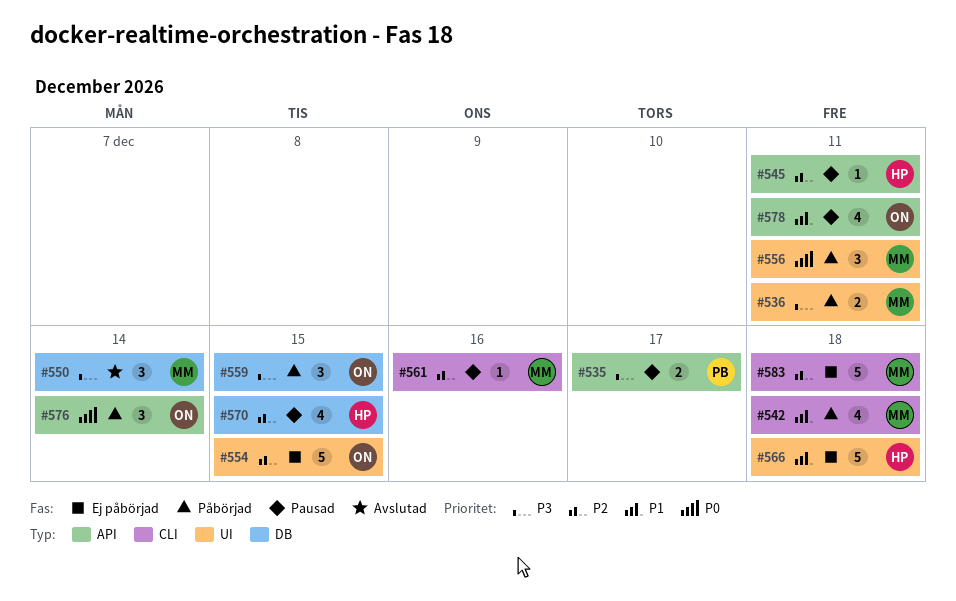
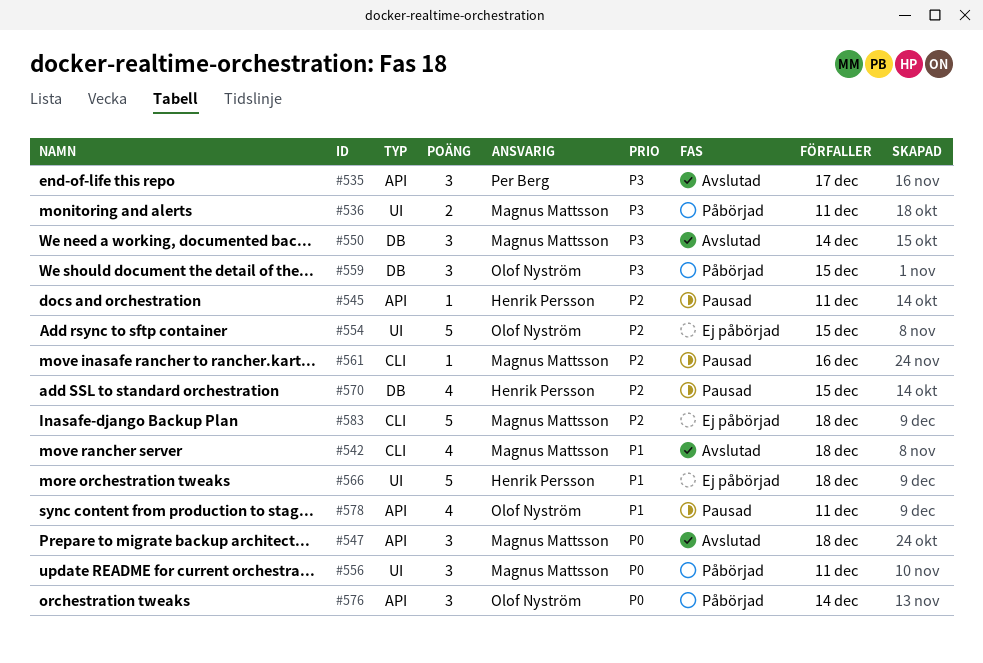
#535, status: Pausad -> Avslutad
#535, estimate: 2 -> 3
#542, status: Påbörjad -> Avslutad
#547: none -> present

